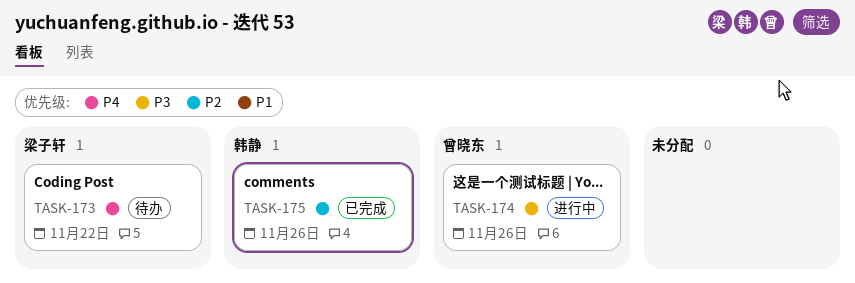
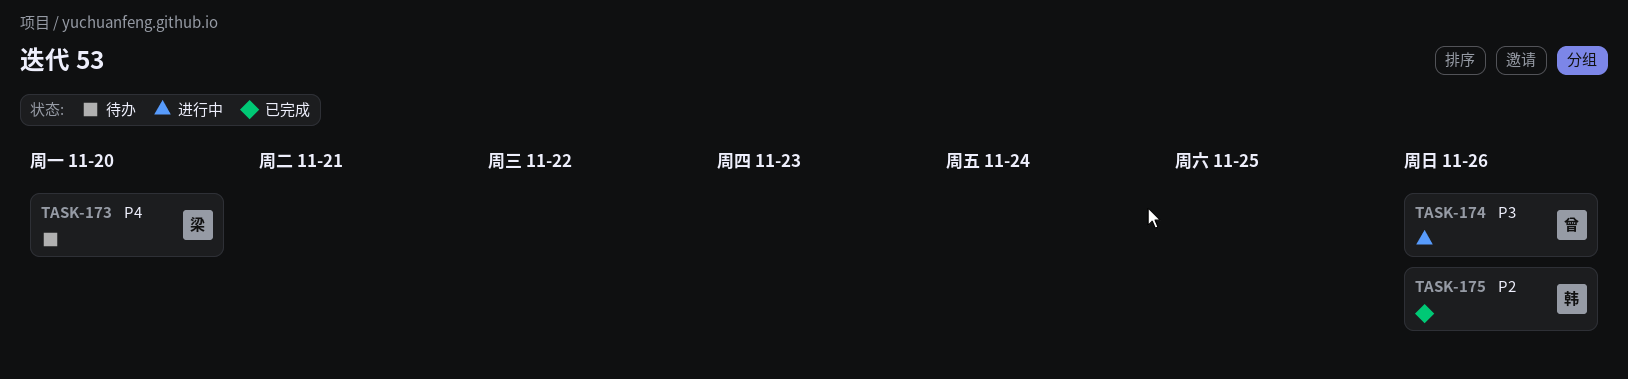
TASK-173, due: Nov 22 -> Nov 20

